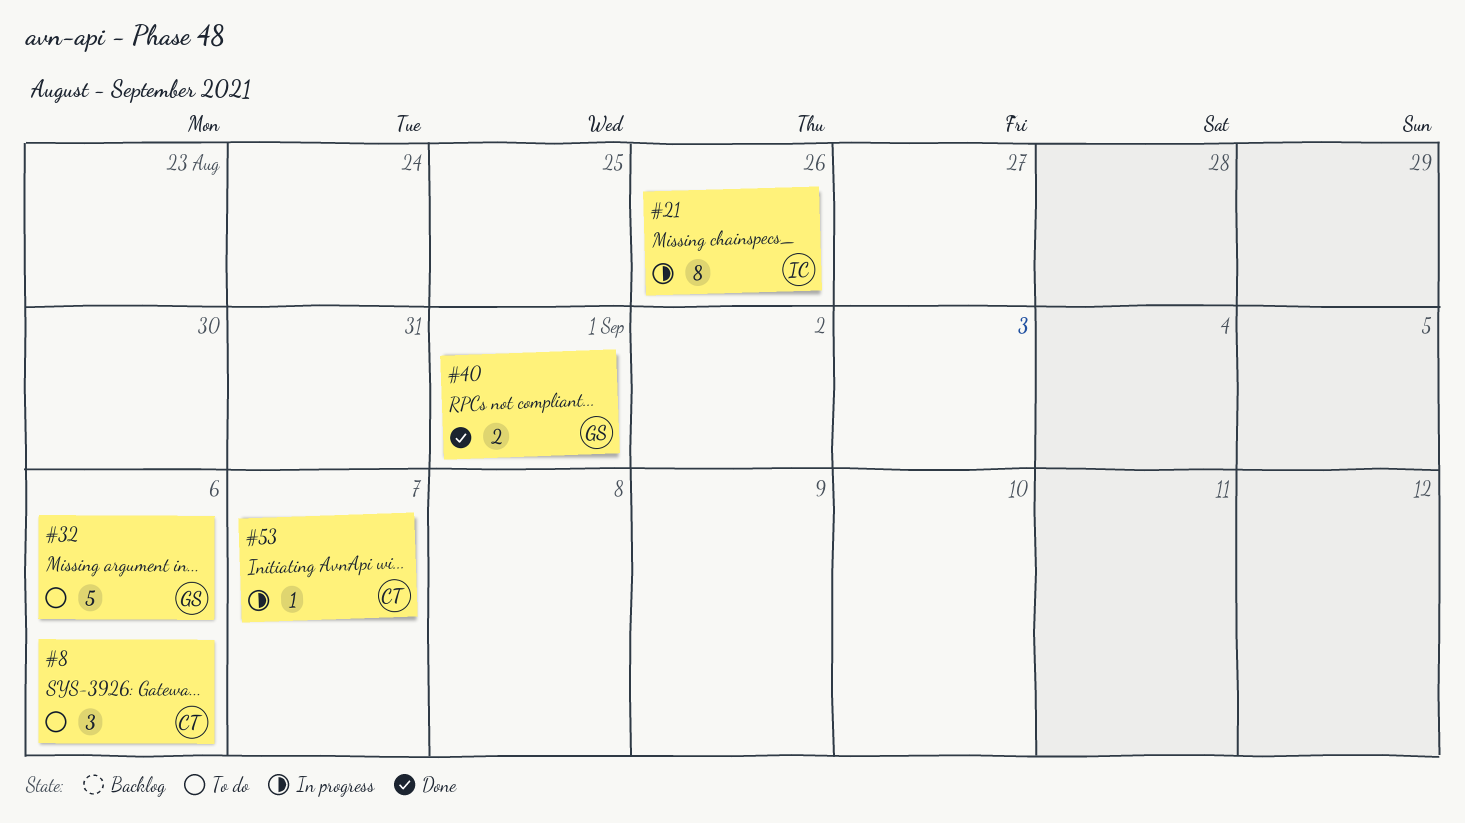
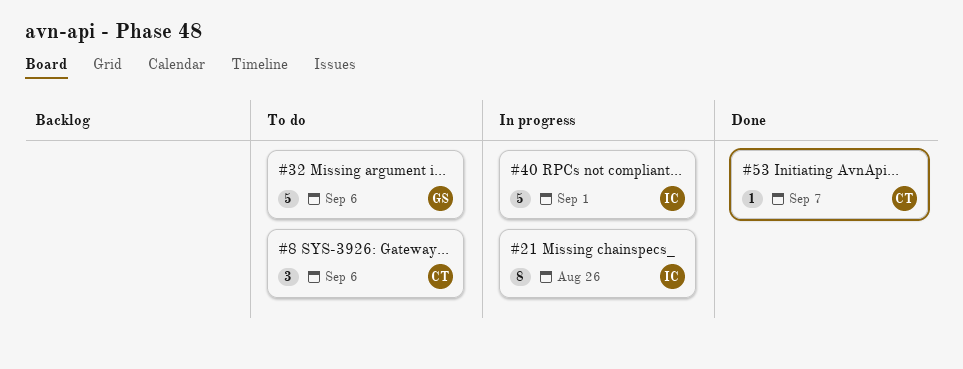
#40, status: Done -> In progress
#40, owner: GS -> IC
#40, estimate: 2 -> 5
#53, status: In progress -> Done

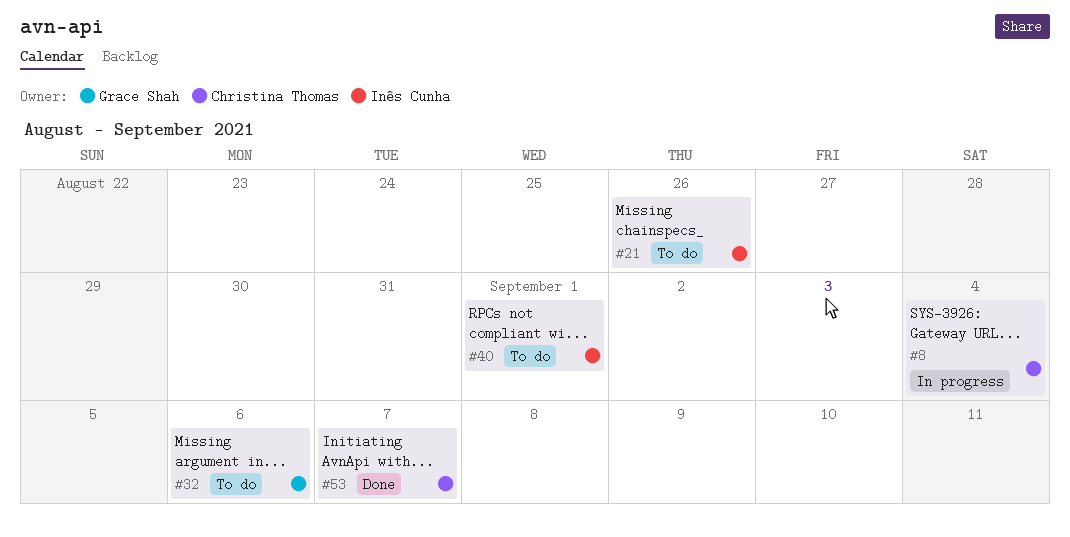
#8, status: To do -> In progress
#8, due: Sep 6 -> Sep 4
#21, status: In progress -> To do
#40, status: In progress -> To do

